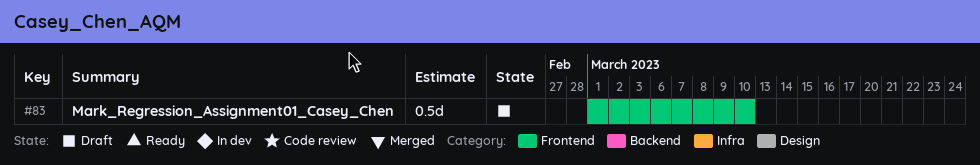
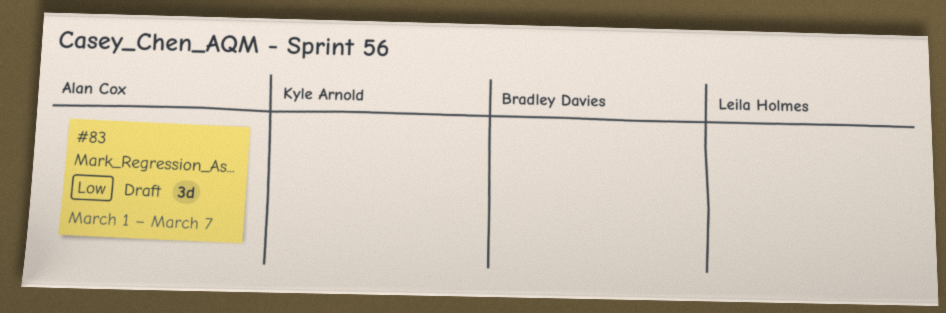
#83, estimate: 0.5d -> 3d
#83, due: Mar 10 -> Mar 7

